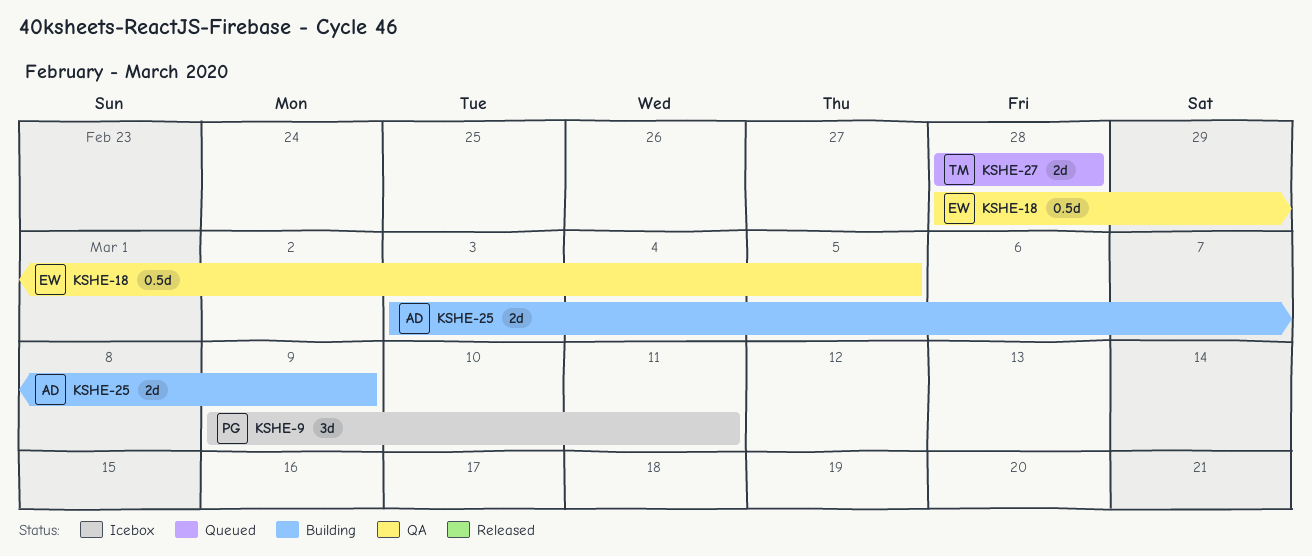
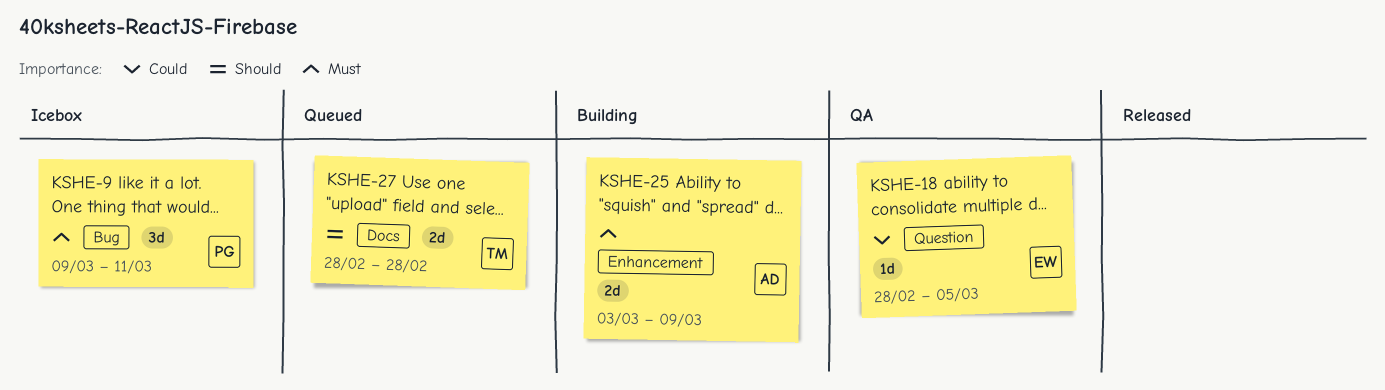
KSHE-18, estimate: 0.5d -> 1d

